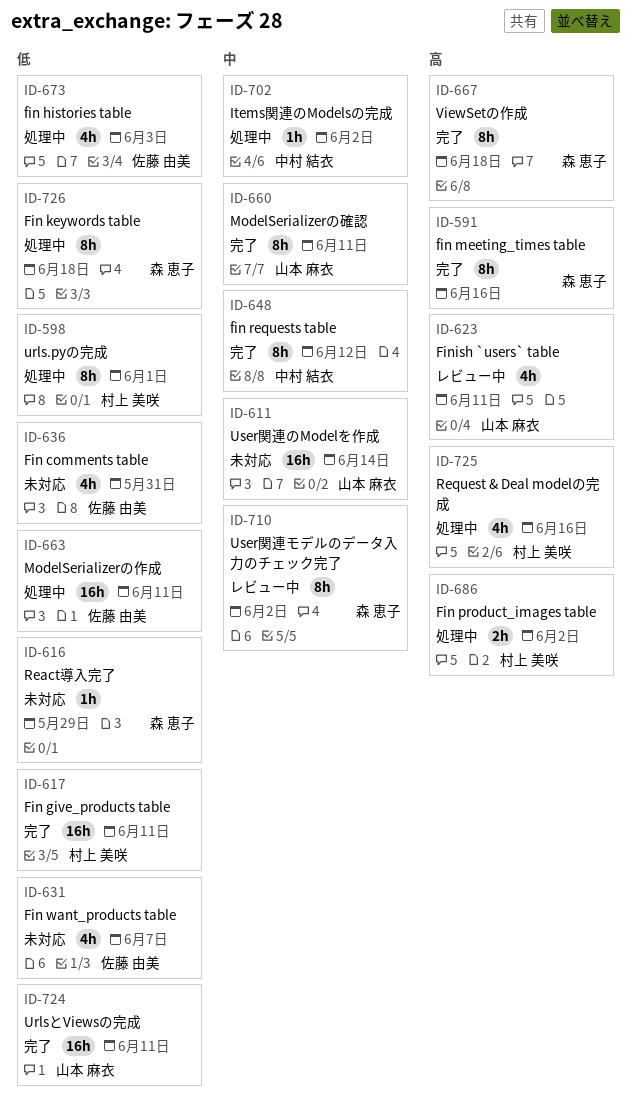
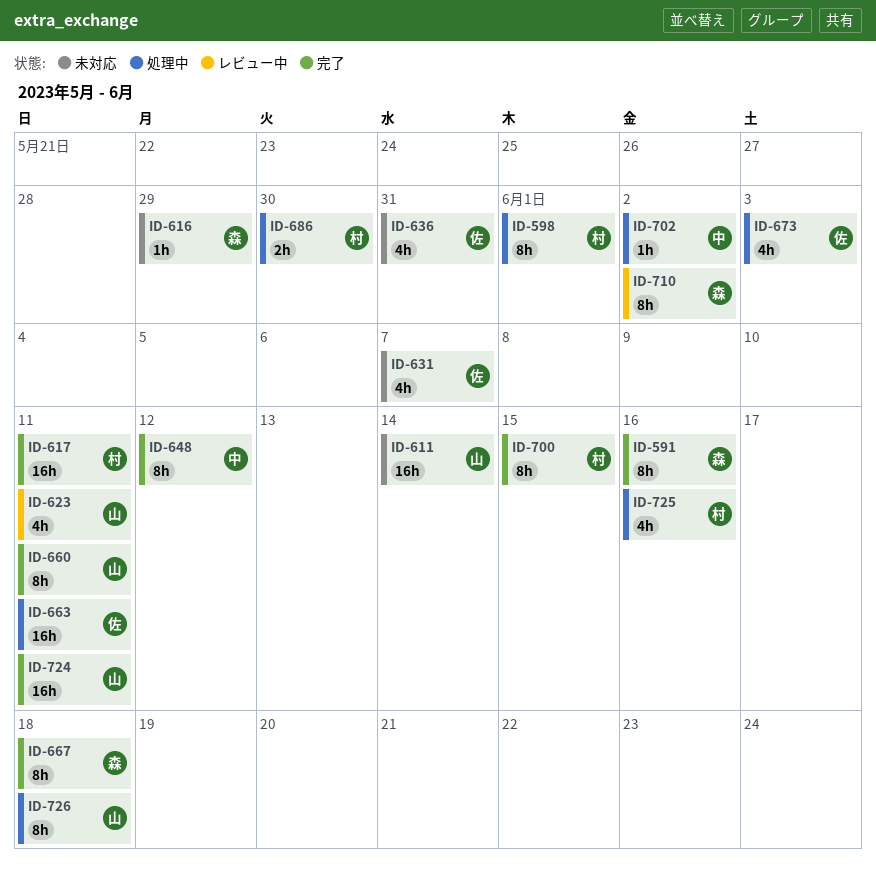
ID-686, due: Jun 2 -> May 30
ID-700: none -> present
ID-726, owner: 森 恵子 -> 山本 麻衣

